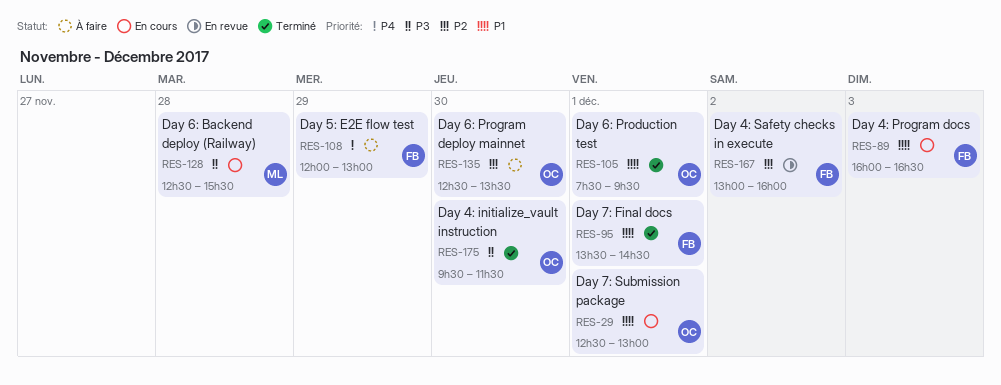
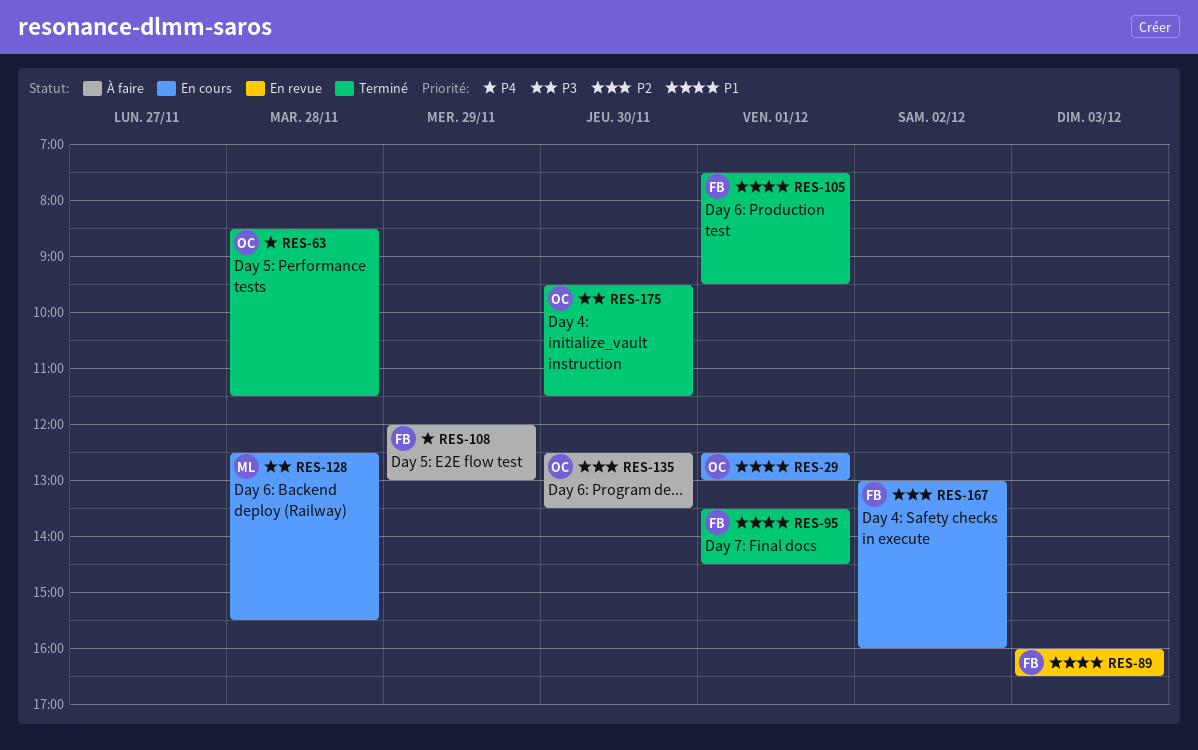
RES-63: none -> present
RES-89, status: En cours -> En revue
RES-105, owner: OC -> FB
RES-167, status: En revue -> En cours

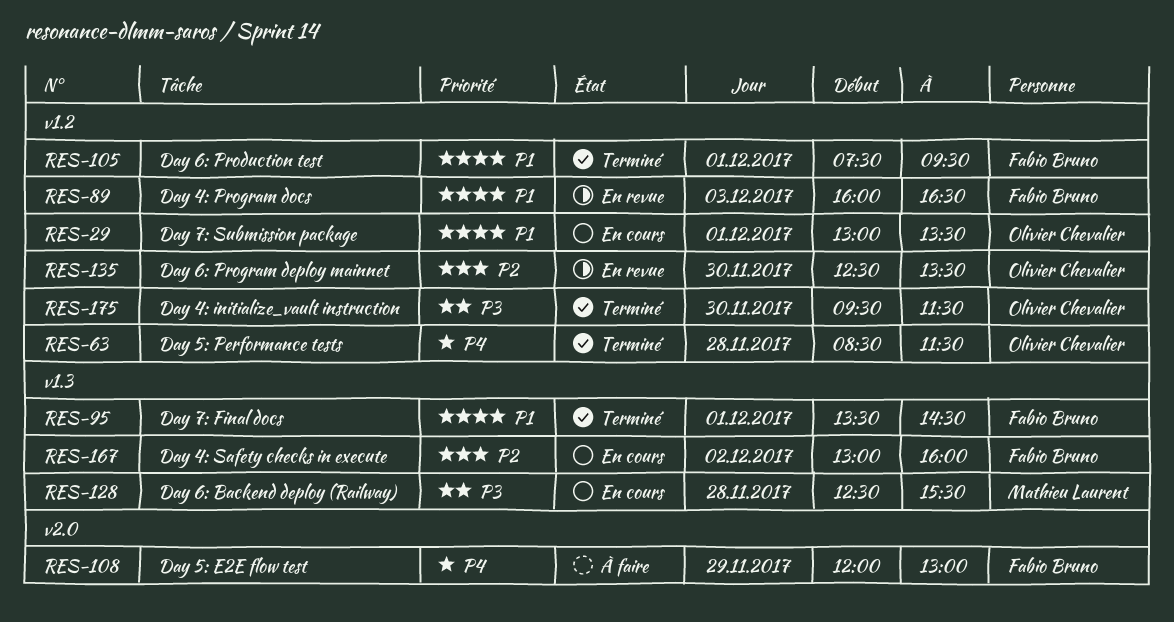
RES-29, begins: 12:30 -> 13:00
RES-29, ends: 13:00 -> 13:30
RES-135, status: À faire -> En revue

